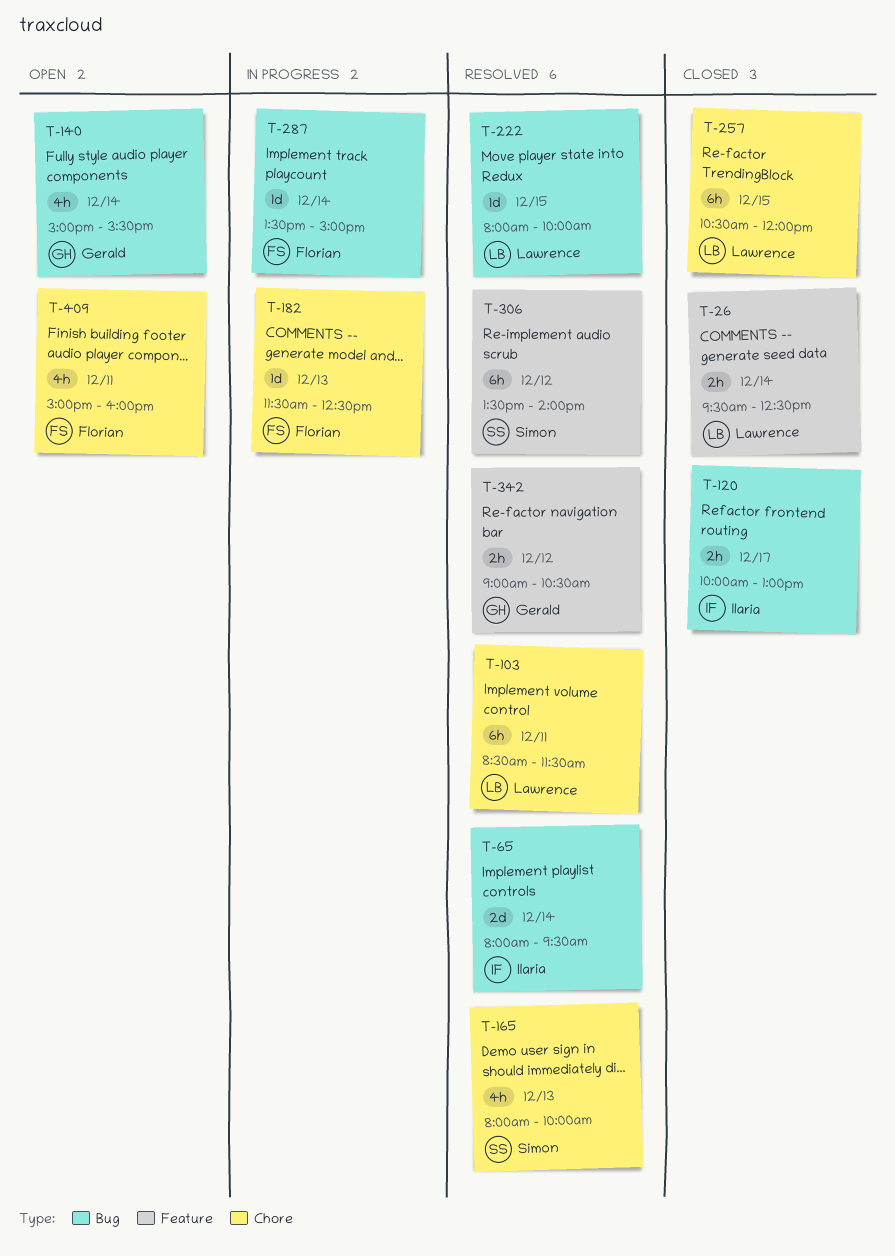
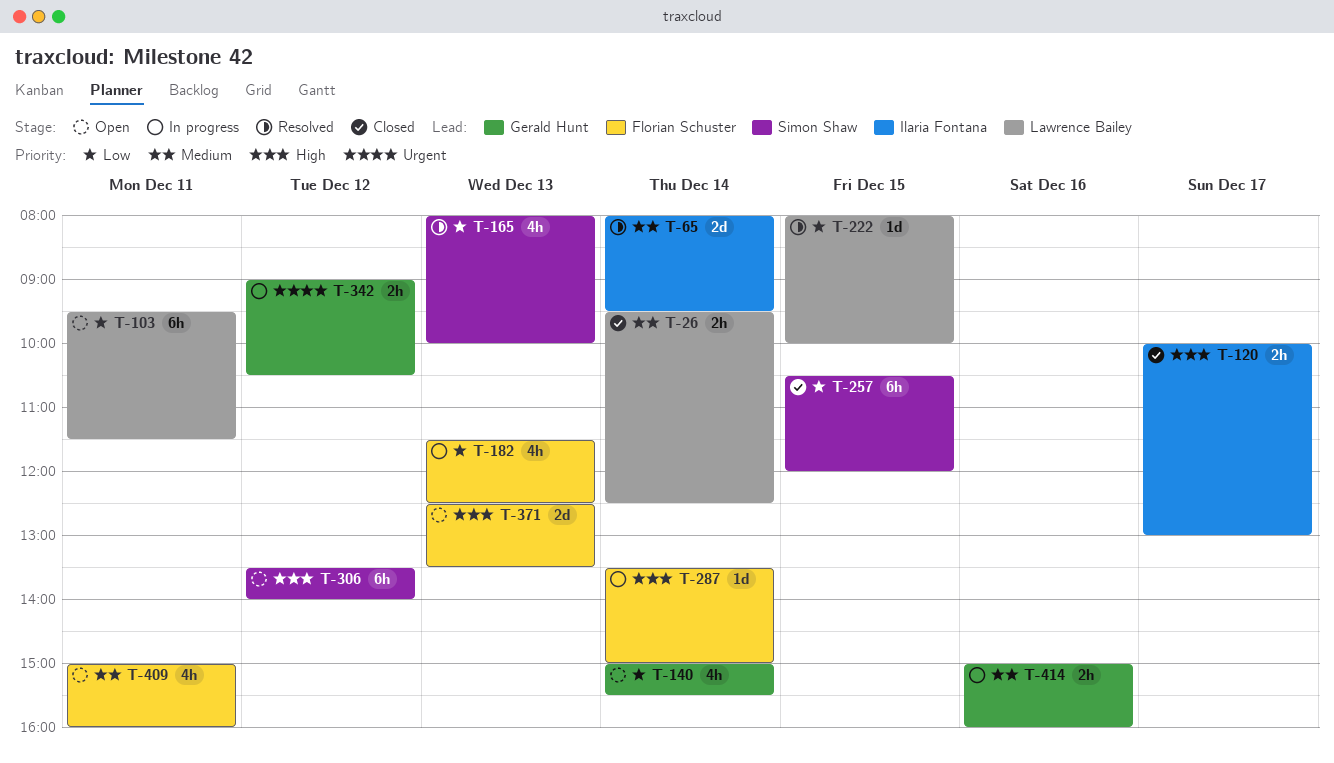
T-103, status: Resolved -> Open
T-103, begins: 08:30 -> 09:30
T-182, estimate: 1d -> 4h
T-257, owner: Lawrence Bailey -> Simon Shaw
T-306, status: Resolved -> Open
T-342, status: Resolved -> In progress
T-371: none -> present
T-414: none -> present

